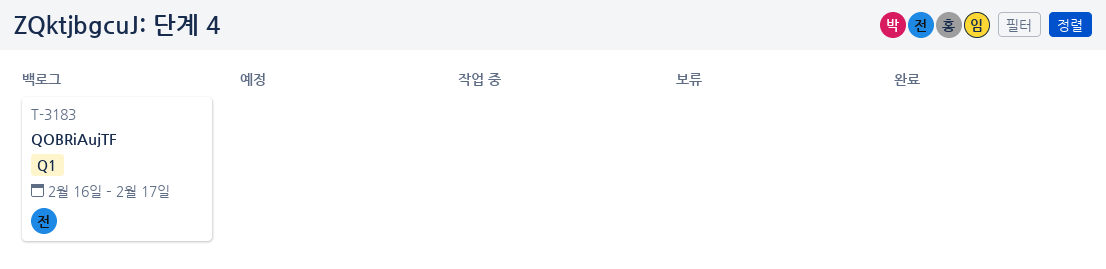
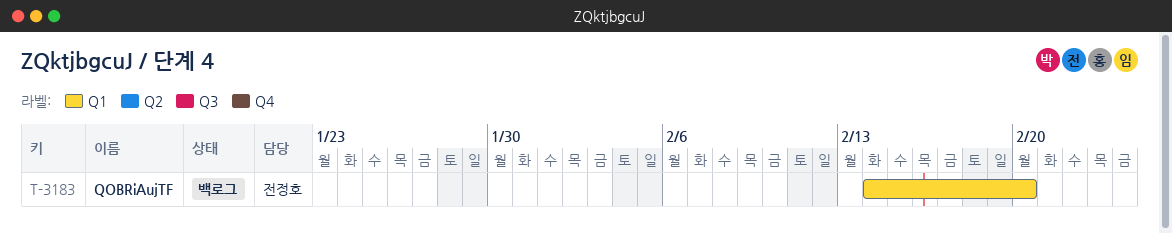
T-3183, start: Feb 16 -> Feb 14
T-3183, due: Feb 17 -> Feb 20

